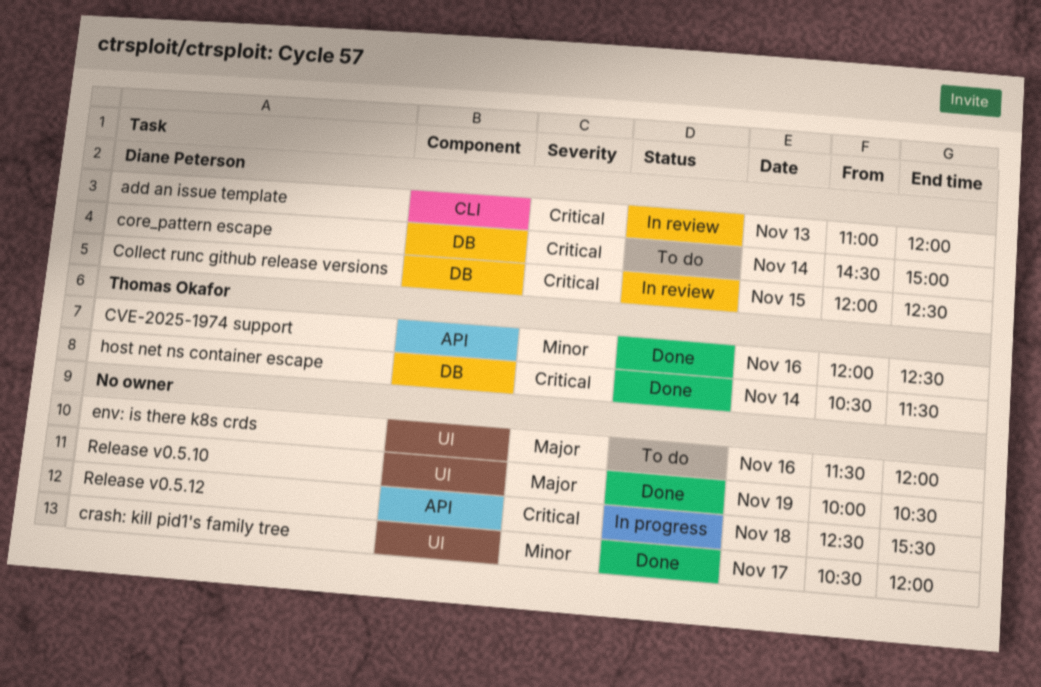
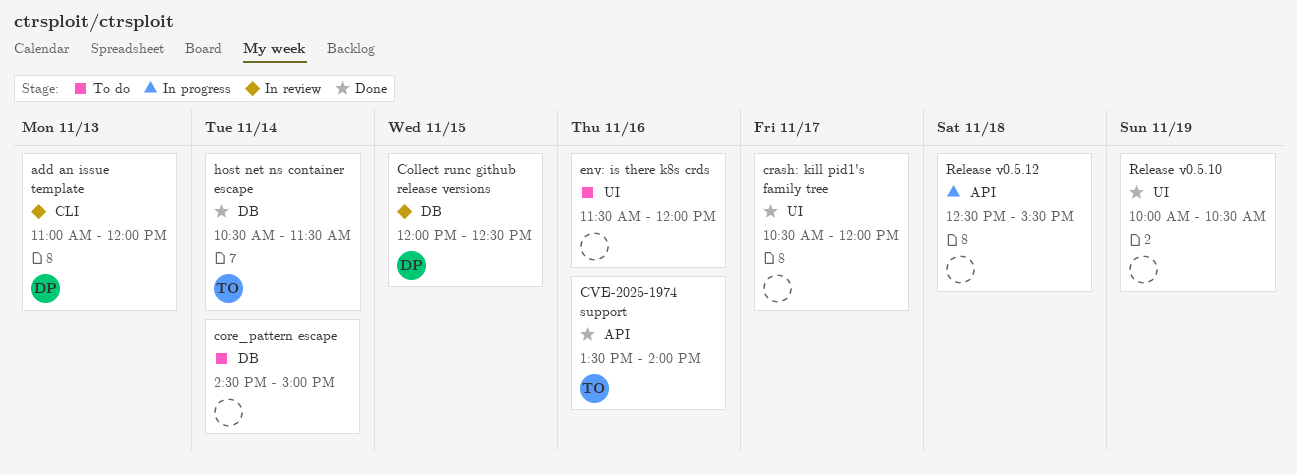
core_pattern escape, owner: Diane Peterson -> none
CVE-2025-1974 support, begins: 12:00 -> 13:30
CVE-2025-1974 support, ends: 12:30 -> 14:00

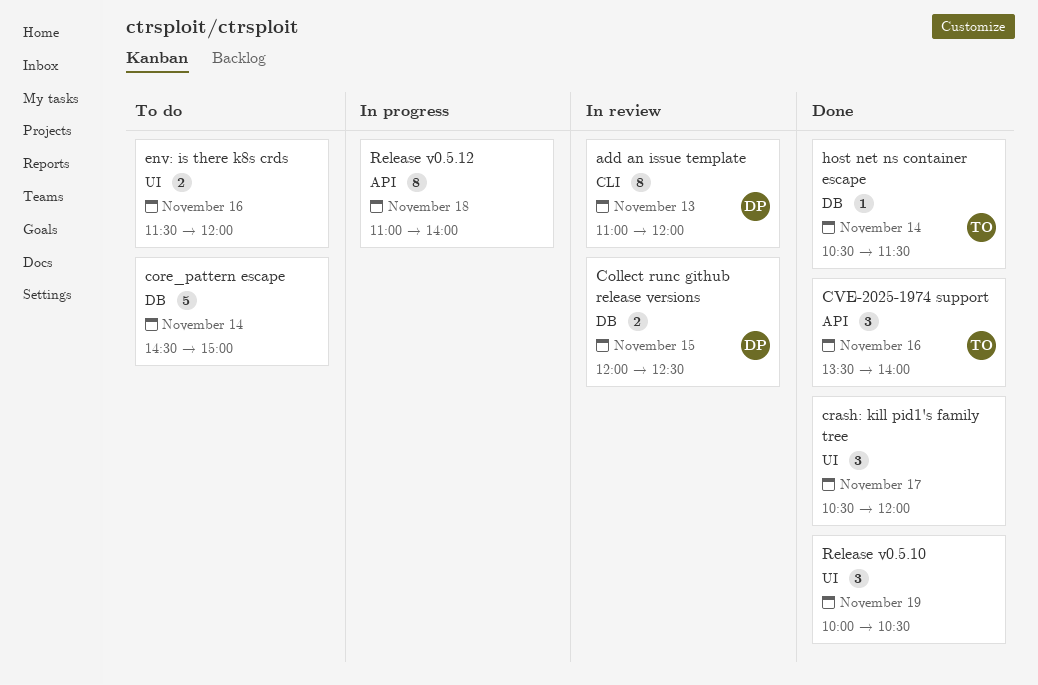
Release v0.5.12, begins: 12:30 -> 11:00
Release v0.5.12, ends: 15:30 -> 14:00

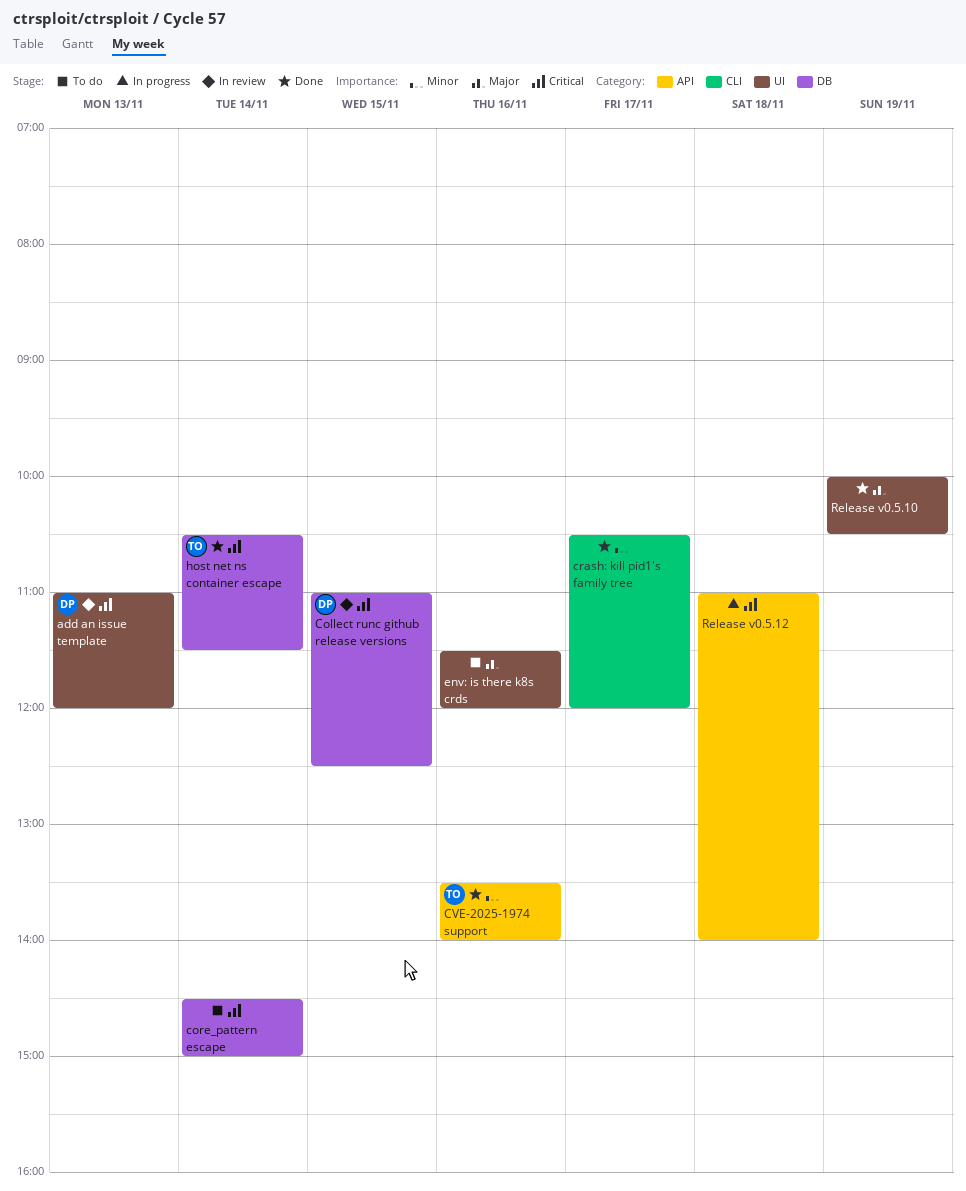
add an issue template, label: CLI -> UI
Collect runc github release versions, begins: 12:00 -> 11:00
crash: kill pid1's family tree, label: UI -> CLI

